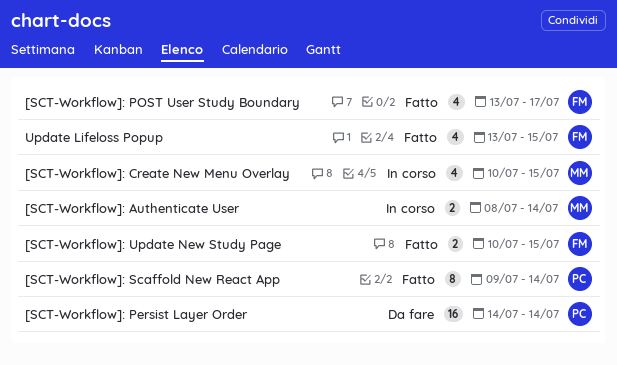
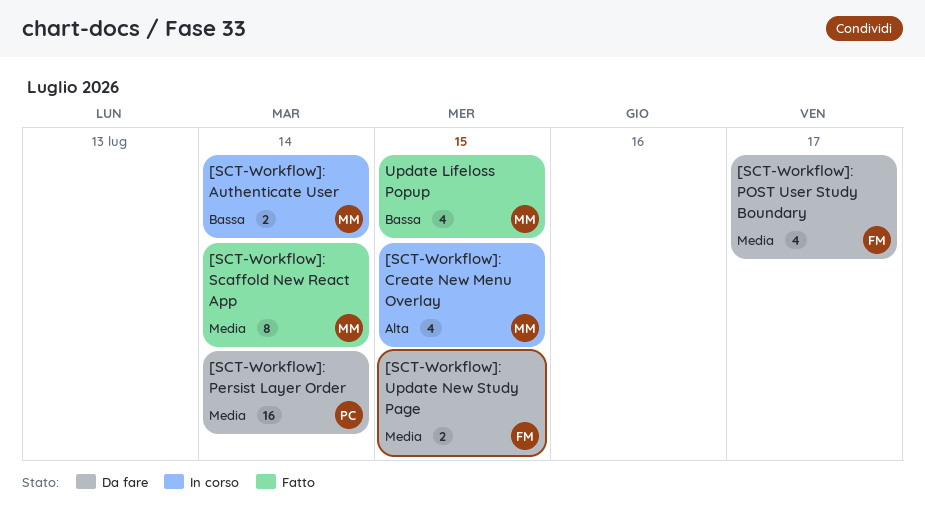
[SCT-Workflow]: POST User Study Boundary, status: Fatto -> Da fare
[SCT-Workflow]: Scaffold New React App, owner: PC -> MM
[SCT-Workflow]: Update New Study Page, status: Fatto -> Da fare
Update Lifeloss Popup, owner: FM -> MM

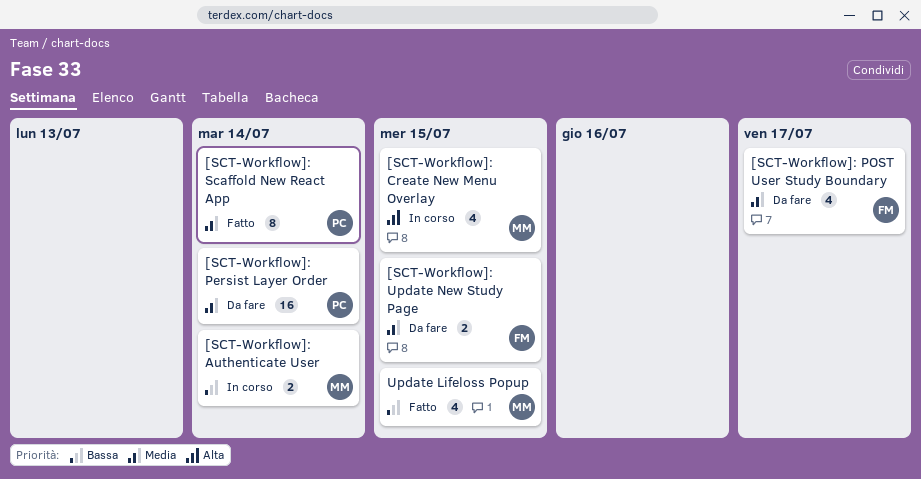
[SCT-Workflow]: Scaffold New React App, owner: MM -> PC

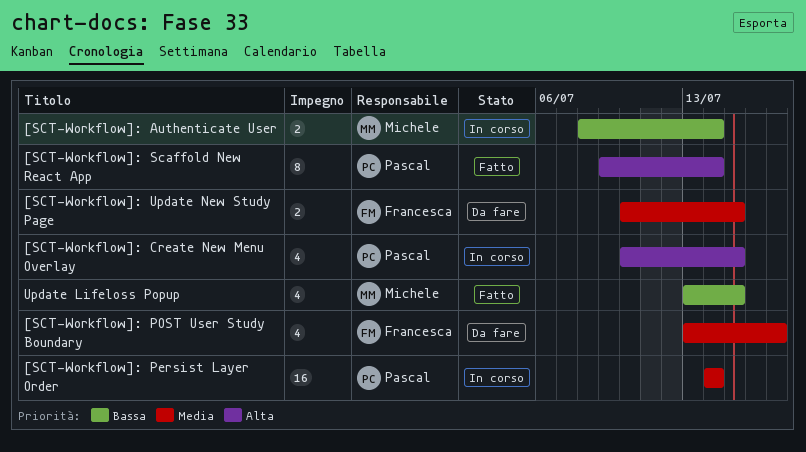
[SCT-Workflow]: Create New Menu Overlay, owner: Michele -> Pascal
[SCT-Workflow]: Persist Layer Order, status: Da fare -> In corso
[SCT-Workflow]: Scaffold New React App, priority: Media -> Alta

